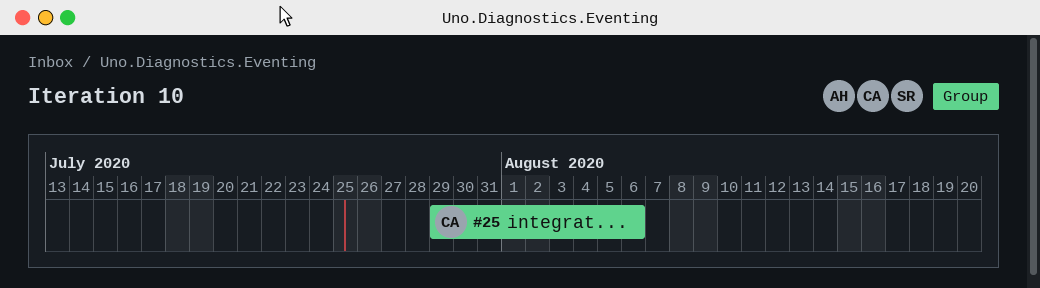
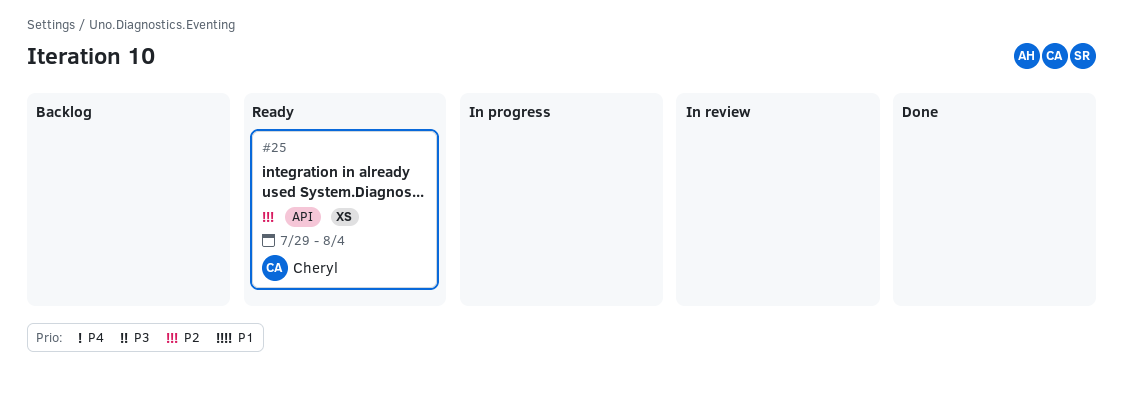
#25, due: Aug 6 -> Aug 4

